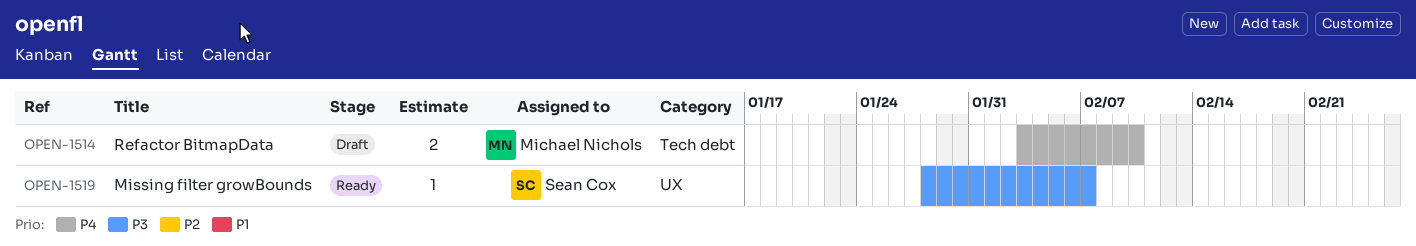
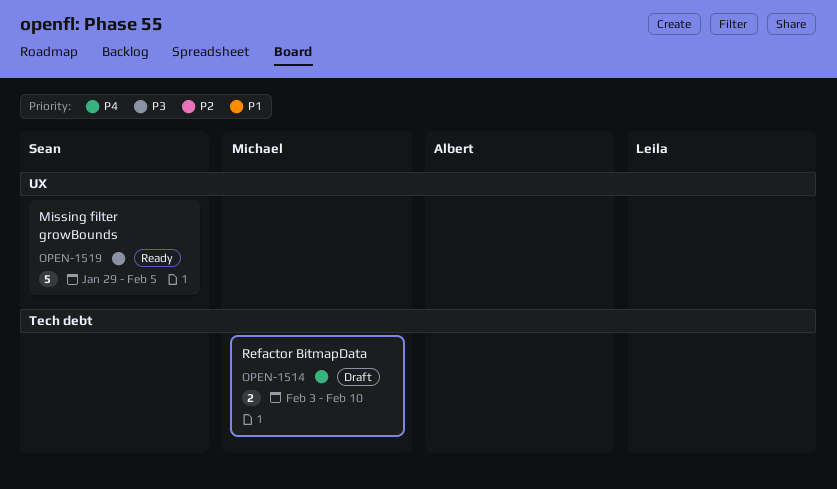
OPEN-1519, estimate: 1 -> 5
OPEN-1519, start: Jan 28 -> Jan 29
OPEN-1519, due: Feb 7 -> Feb 5

